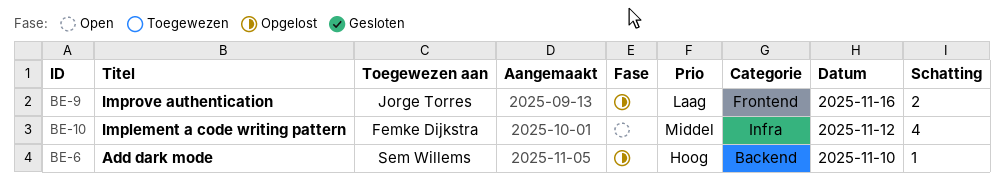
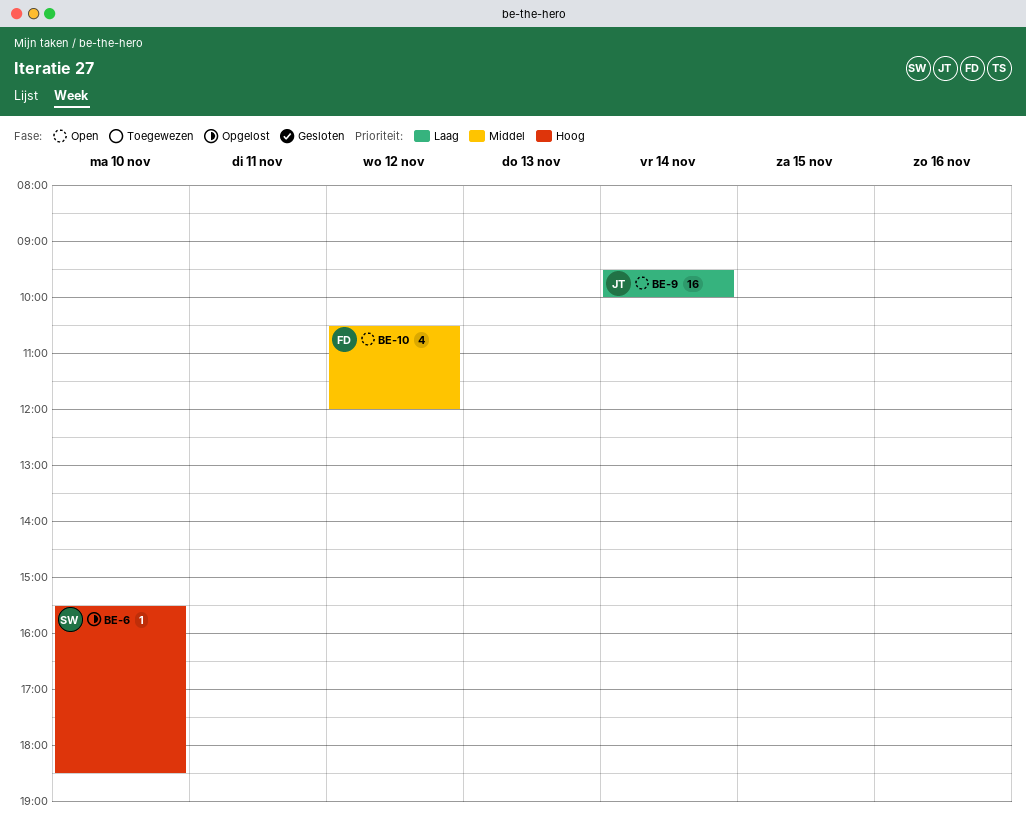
BE-9, status: Opgelost -> Open
BE-9, estimate: 2 -> 16
BE-9, day: Nov 16 -> Nov 14

